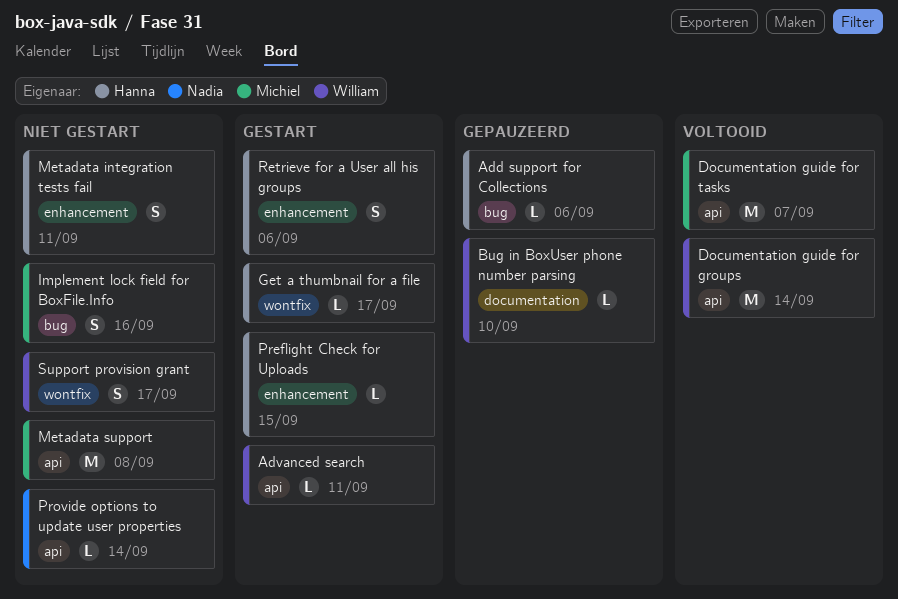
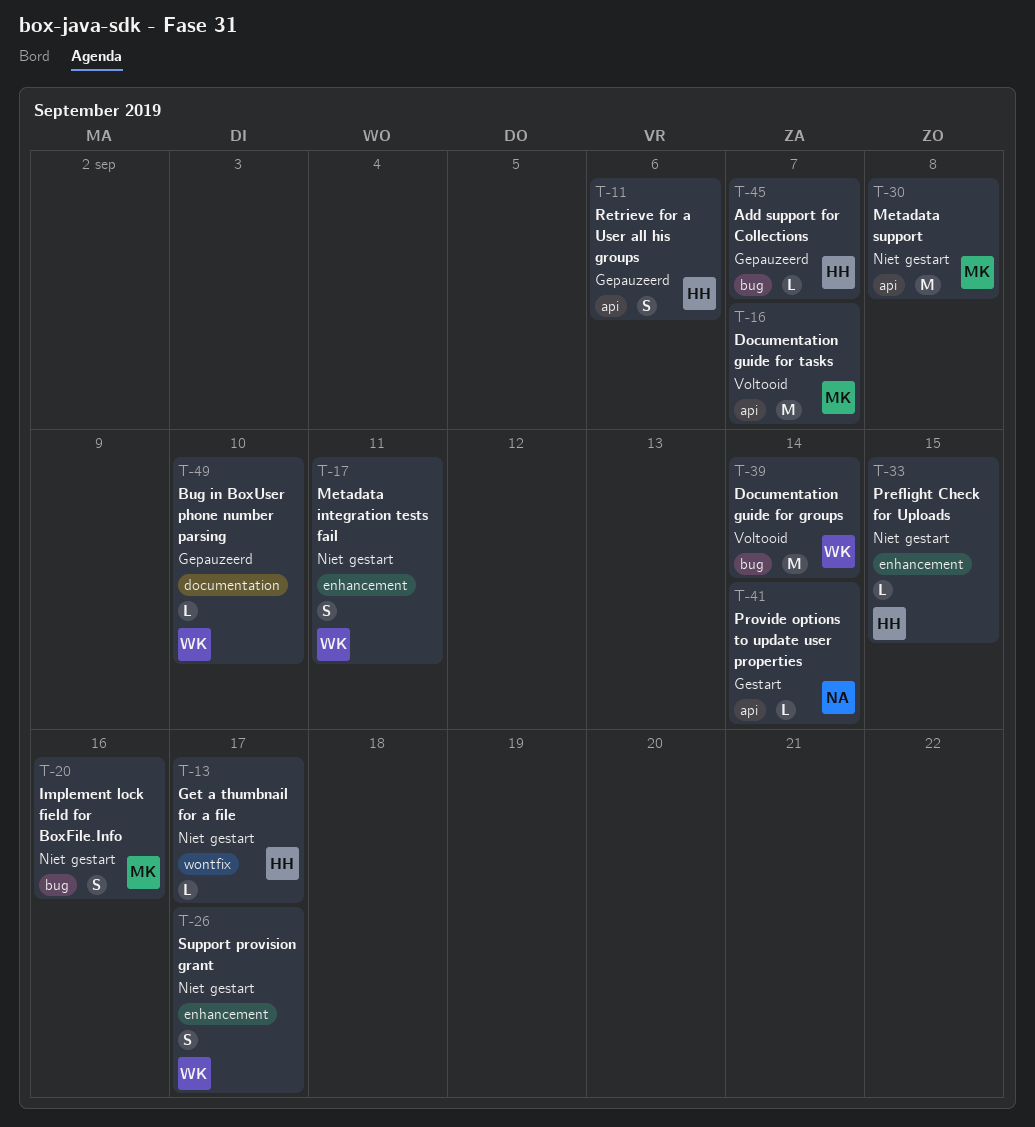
Add support for Collections, due: Sep 6 -> Sep 7
Advanced search: present -> none
Documentation guide for groups, label: api -> bug
Get a thumbnail for a file, status: Gestart -> Niet gestart
Metadata integration tests fail, owner: Hanna -> William
Preflight Check for Uploads, status: Gestart -> Niet gestart
Provide options to update user properties, status: Niet gestart -> Gestart
Retrieve for a User all his groups, status: Gestart -> Gepauzeerd
Retrieve for a User all his groups, label: enhancement -> api
Support provision grant, label: wontfix -> enhancement

